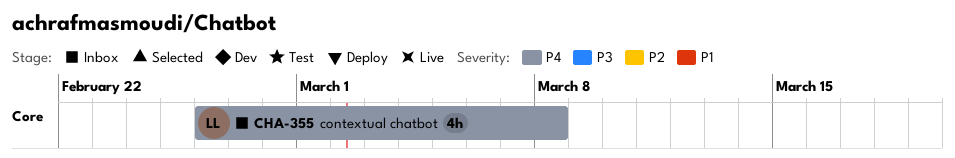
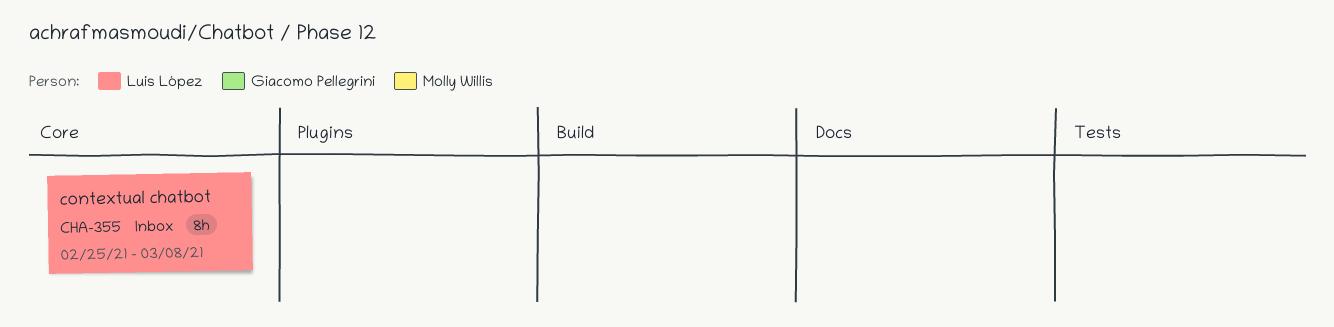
CHA-355, estimate: 4h -> 8h
CHA-355, start: Feb 26 -> Feb 25

